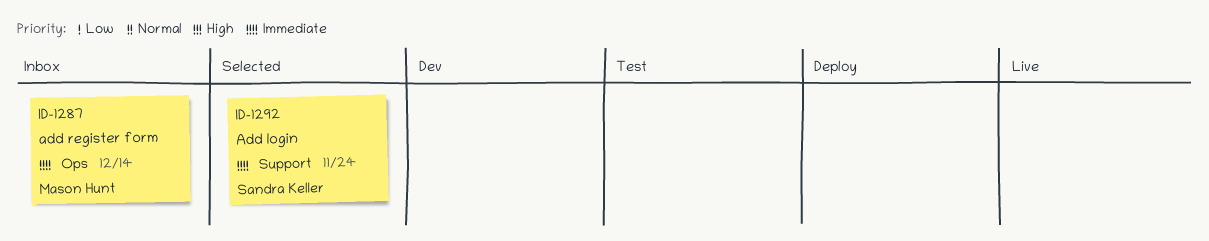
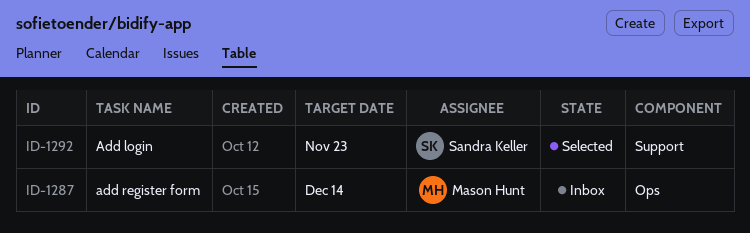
ID-1292, due: Nov 24 -> Nov 23

